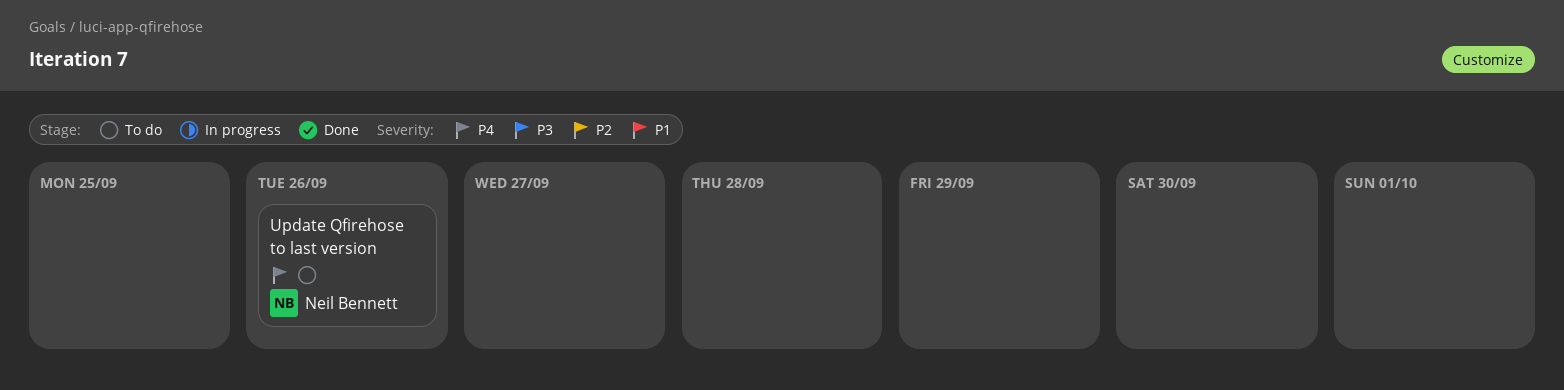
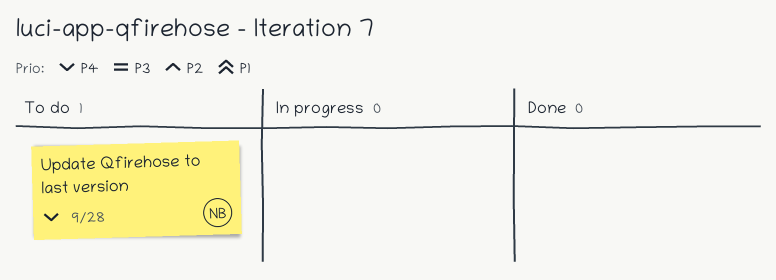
Update Qfirehose to last version, due: Sep 26 -> Sep 28

